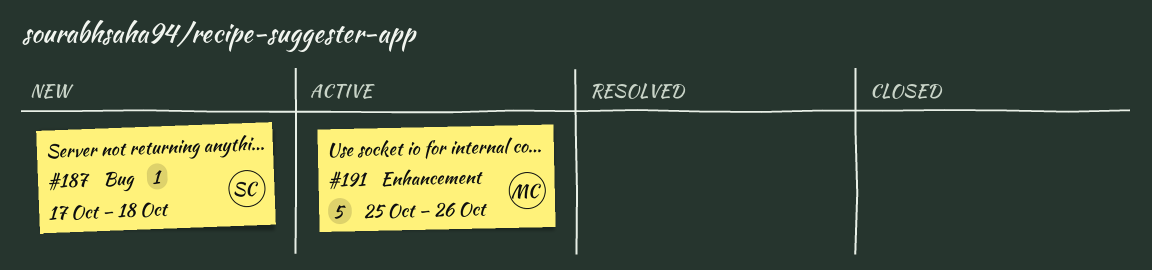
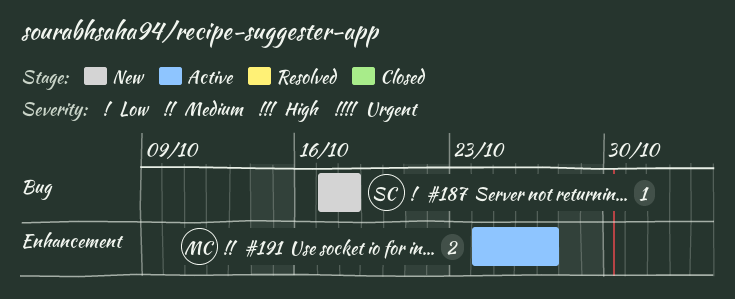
#191, estimate: 5 -> 2
#191, start: Oct 25 -> Oct 24
#191, due: Oct 26 -> Oct 27

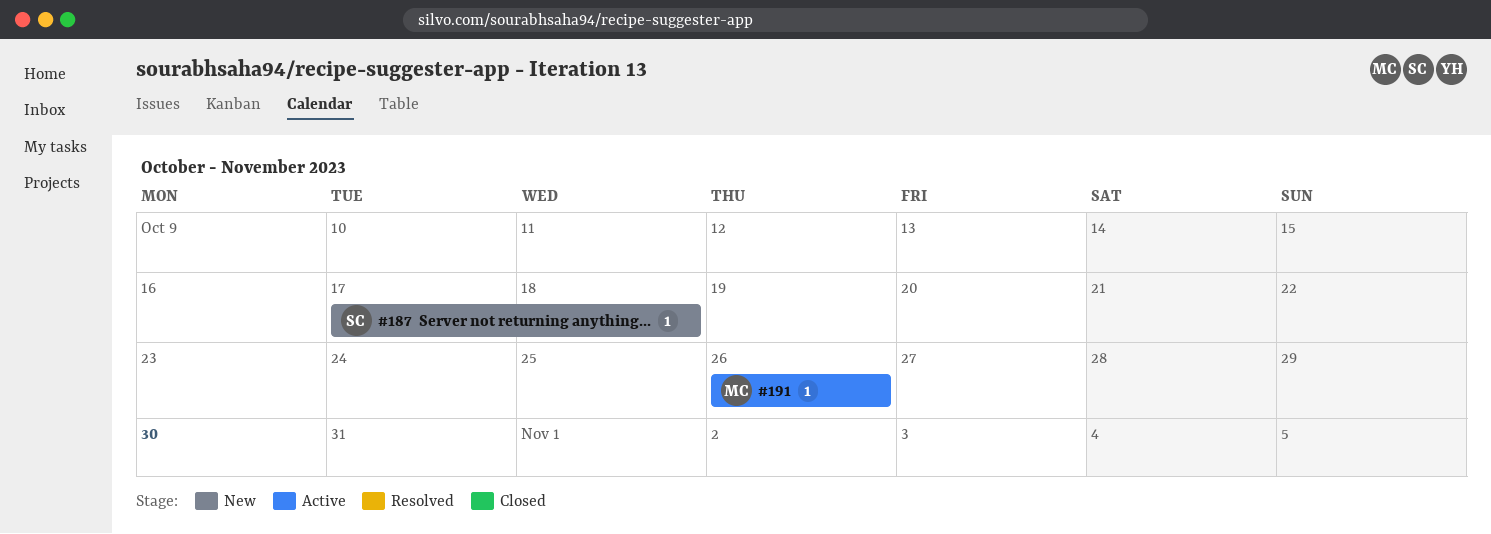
#191, estimate: 2 -> 1
#191, start: Oct 24 -> Oct 26
#191, due: Oct 27 -> Oct 26

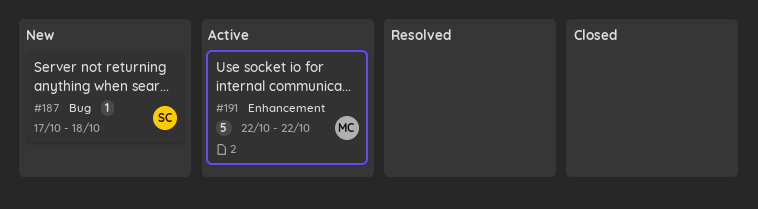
#191, estimate: 1 -> 5
#191, start: Oct 26 -> Oct 22
#191, due: Oct 26 -> Oct 22

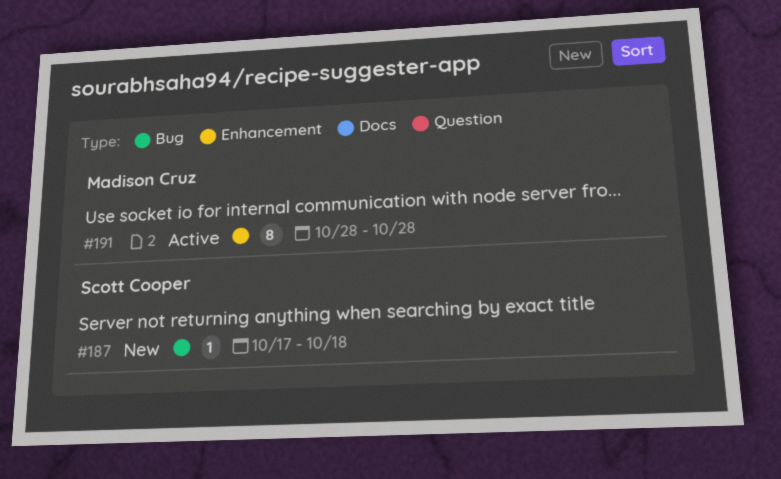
#191, estimate: 5 -> 8
#191, start: Oct 22 -> Oct 28
#191, due: Oct 22 -> Oct 28

